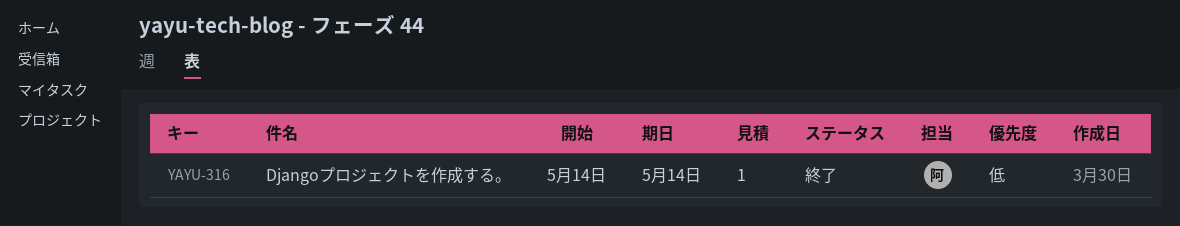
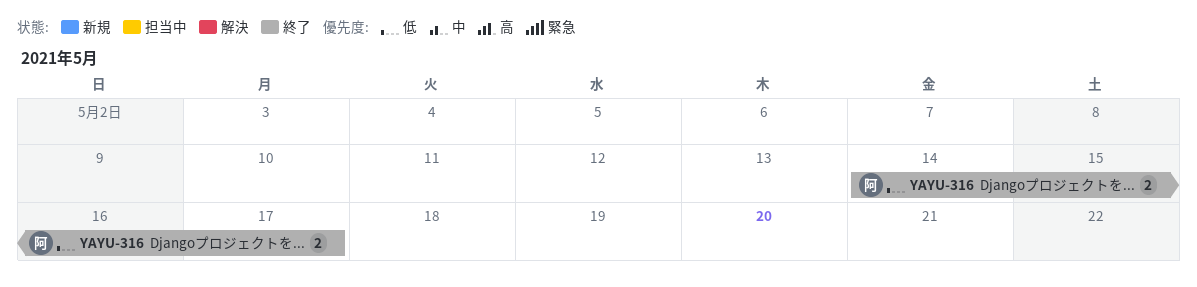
YAYU-316, estimate: 1 -> 2
YAYU-316, due: May 14 -> May 17

